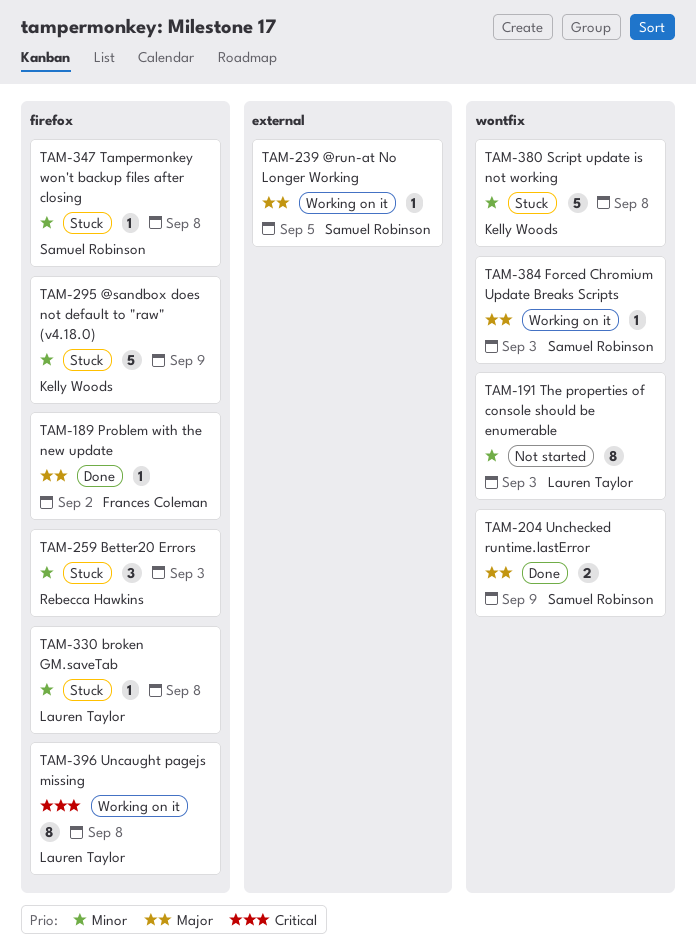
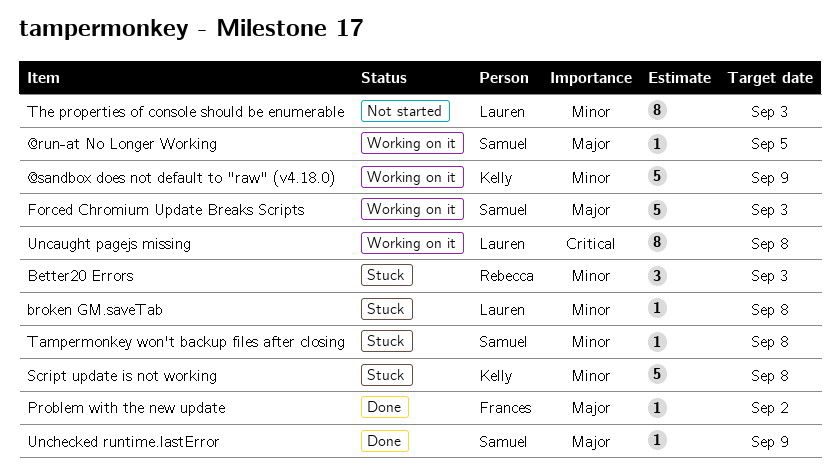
@sandbox does not default to "raw" (v4.18.0), status: Stuck -> Working on it
Forced Chromium Update Breaks Scripts, estimate: 1 -> 5
Unchecked runtime.lastError, estimate: 2 -> 1

